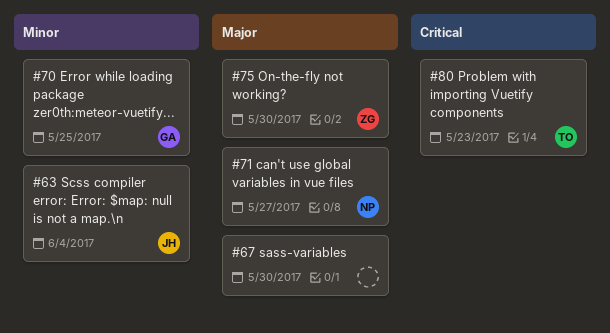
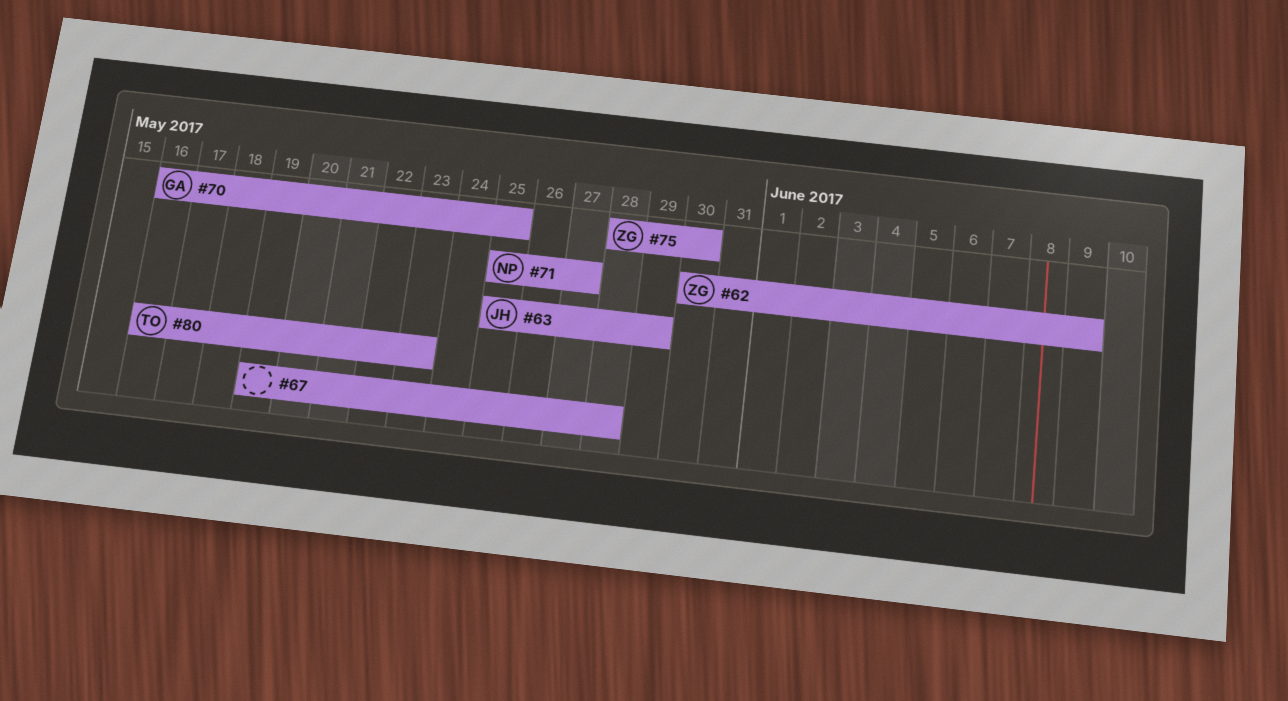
#62: none -> present
#63, due: Jun 4 -> May 29
#67, due: May 30 -> May 28

